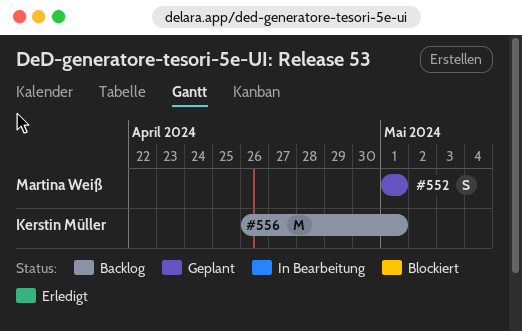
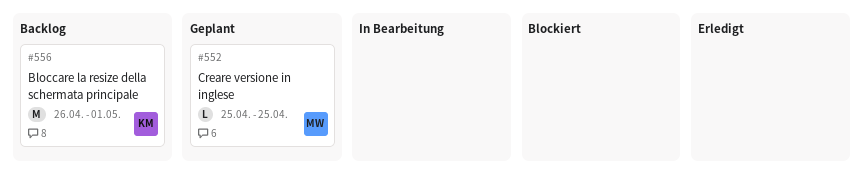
#552, estimate: S -> L
#552, start: May 1 -> Apr 25
#552, due: May 1 -> Apr 25

